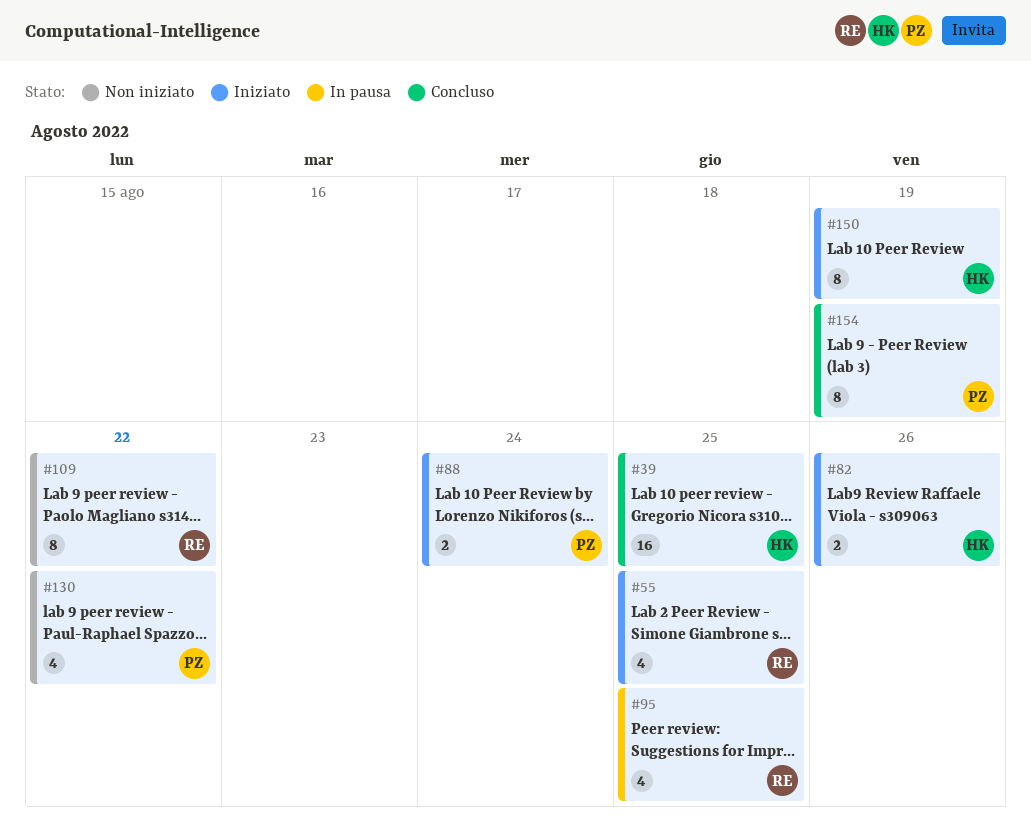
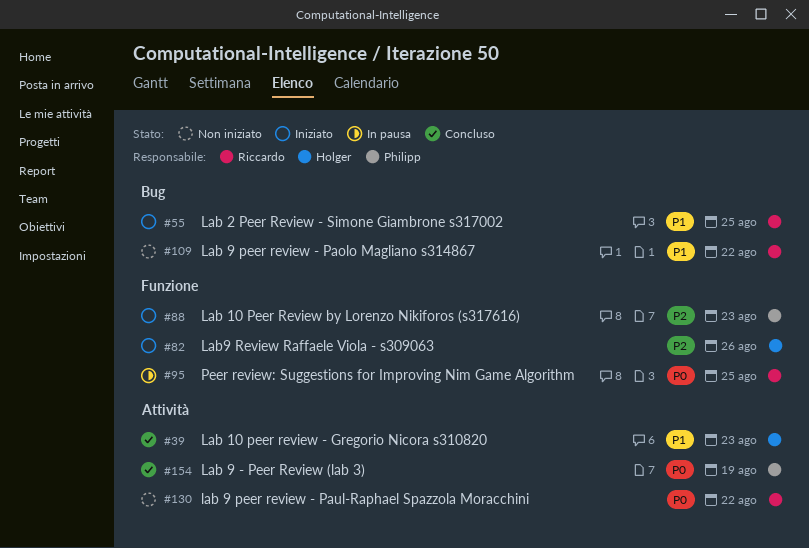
#39, due: Aug 25 -> Aug 23
#88, due: Aug 24 -> Aug 23
#130, owner: Philipp -> Riccardo
#150: present -> none

